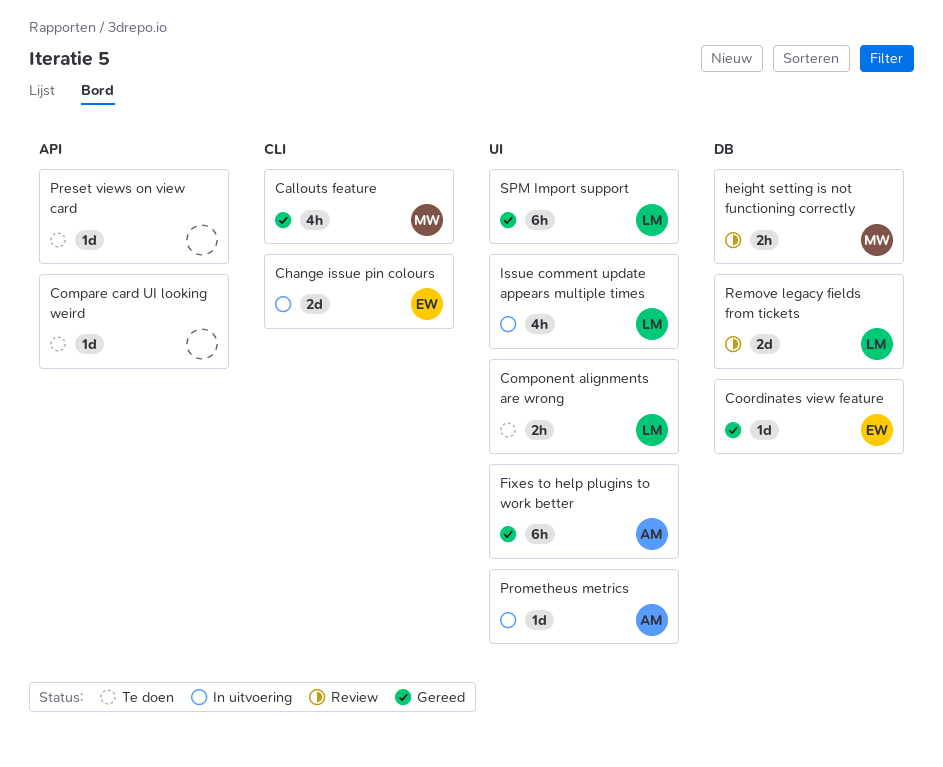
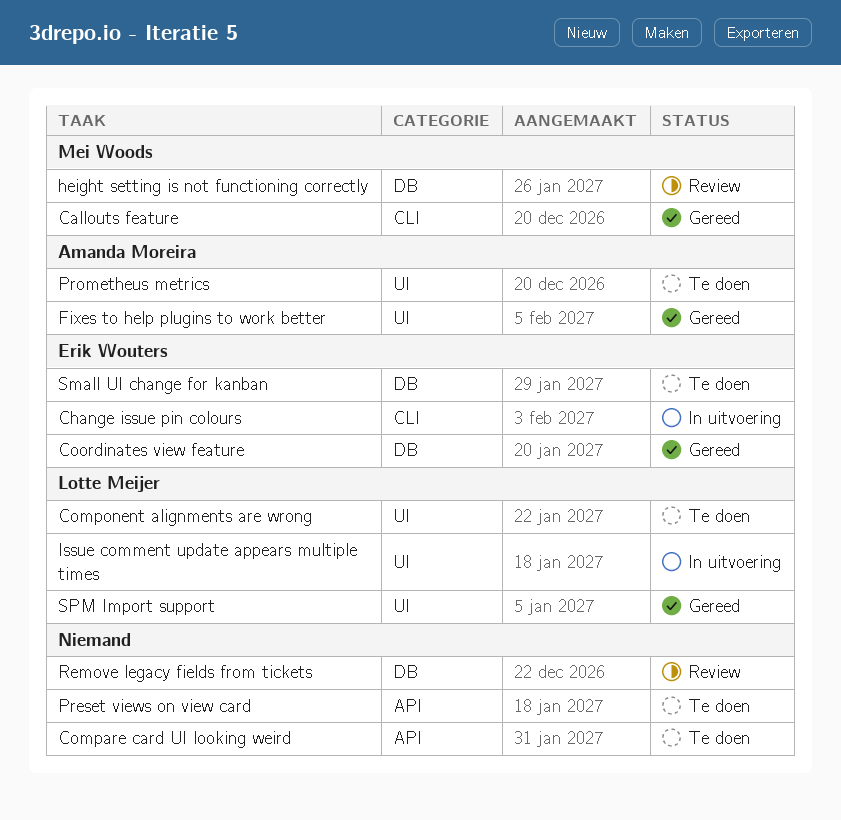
Prometheus metrics, status: In uitvoering -> Te doen
Remove legacy fields from tickets, owner: Lotte Meijer -> none
Small UI change for kanban: none -> present

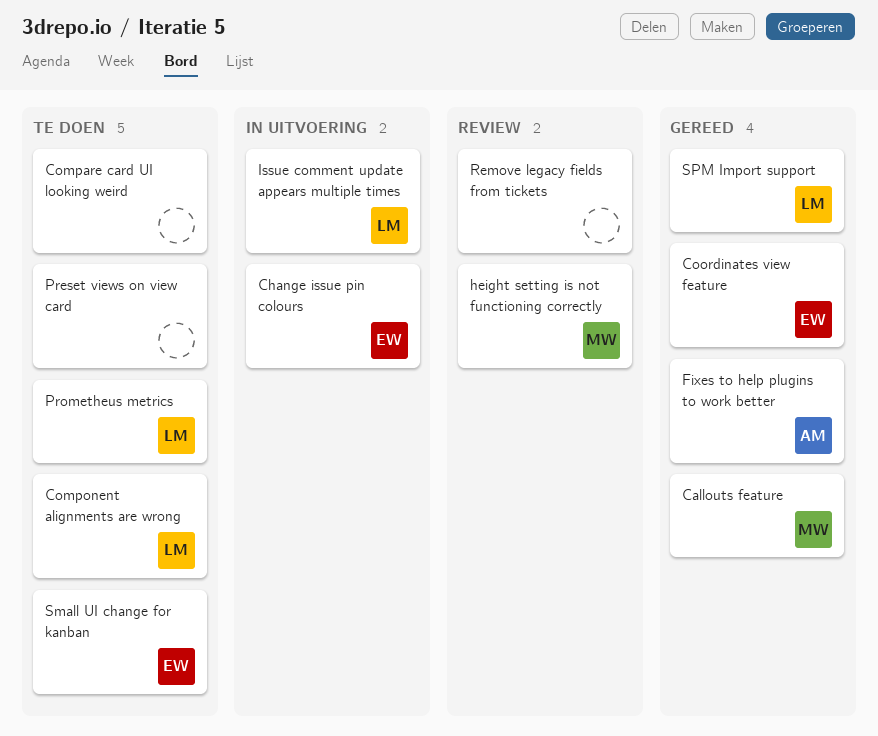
Prometheus metrics, owner: Amanda Moreira -> Lotte Meijer

